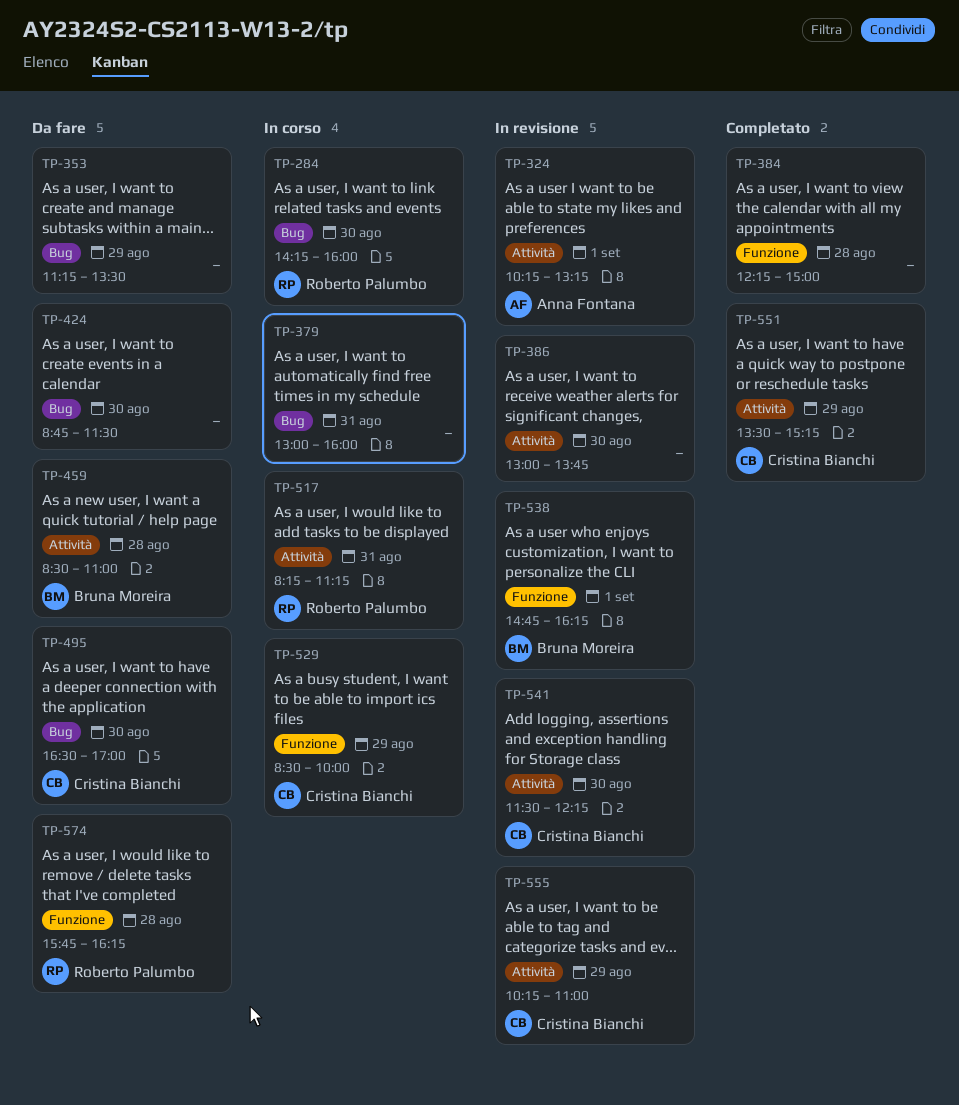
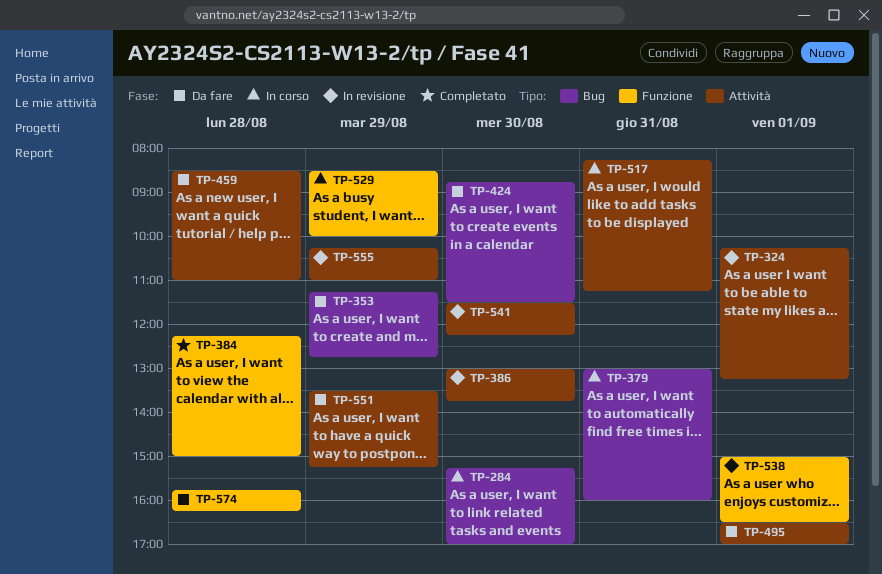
TP-284, begins: 14:15 -> 15:15
TP-284, ends: 16:00 -> 17:00
TP-353, ends: 13:30 -> 12:45
TP-495, label: Bug -> Attività
TP-495, day: Aug 30 -> Sep 1
TP-538, begins: 14:45 -> 15:00
TP-538, ends: 16:15 -> 16:30
TP-551, status: Completato -> Da fare

